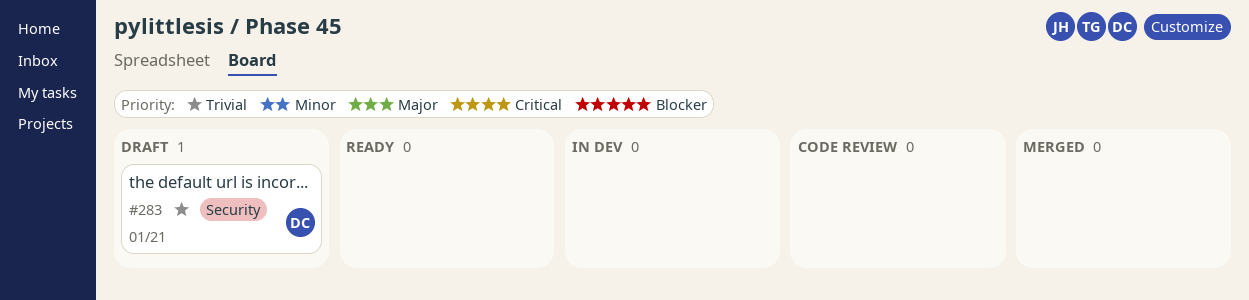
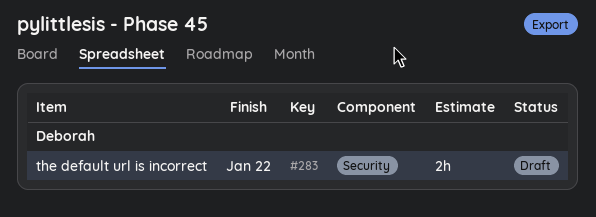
#283, due: Jan 21 -> Jan 22

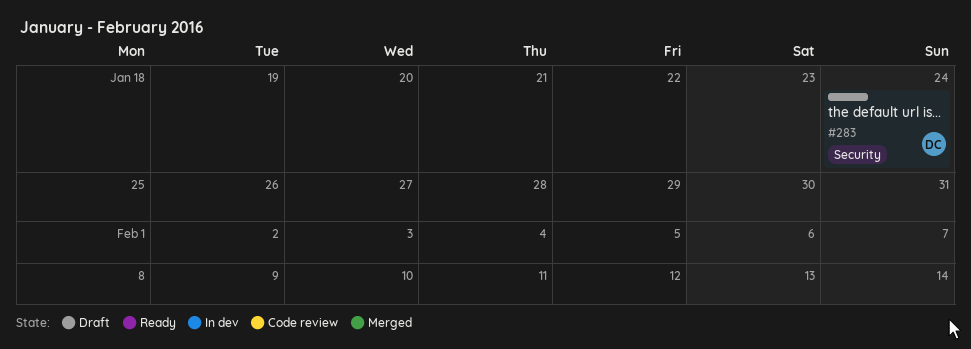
#283, due: Jan 22 -> Jan 24

